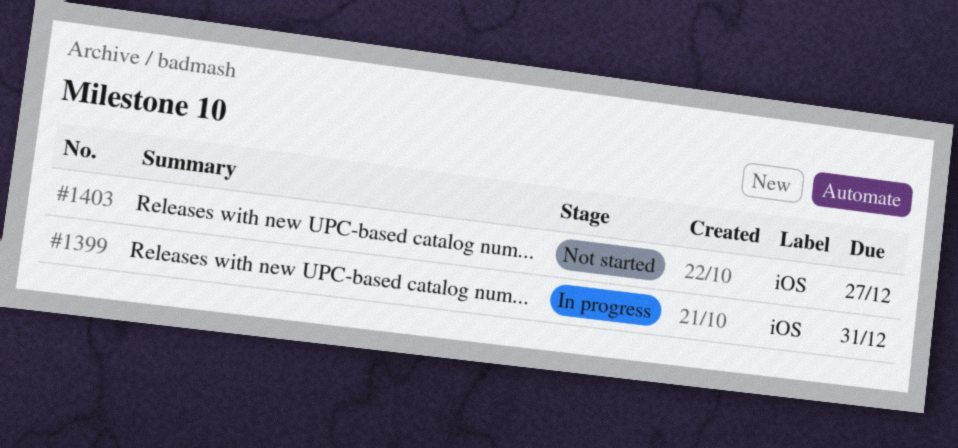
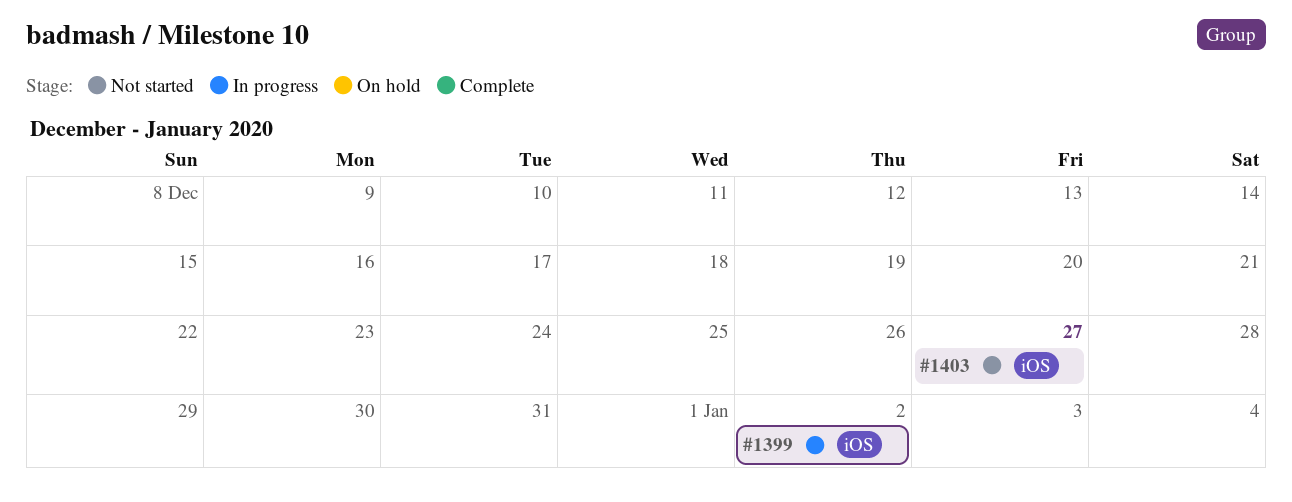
#1399, due: Dec 31 -> Jan 2

